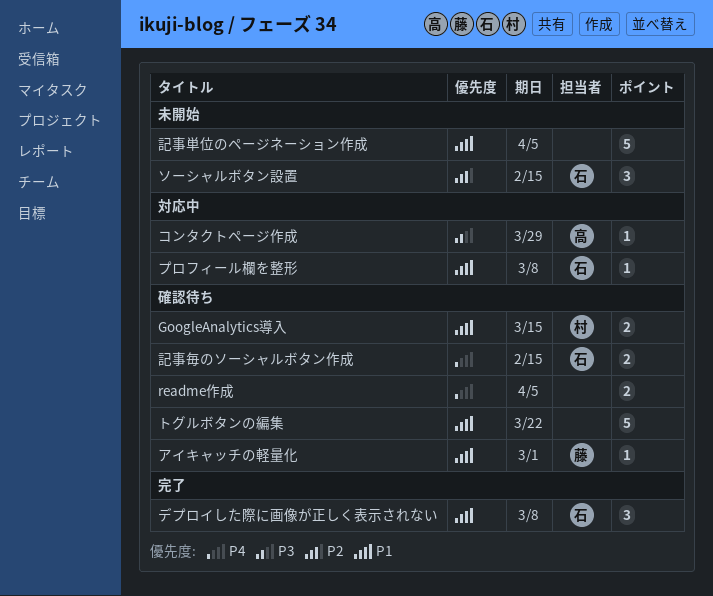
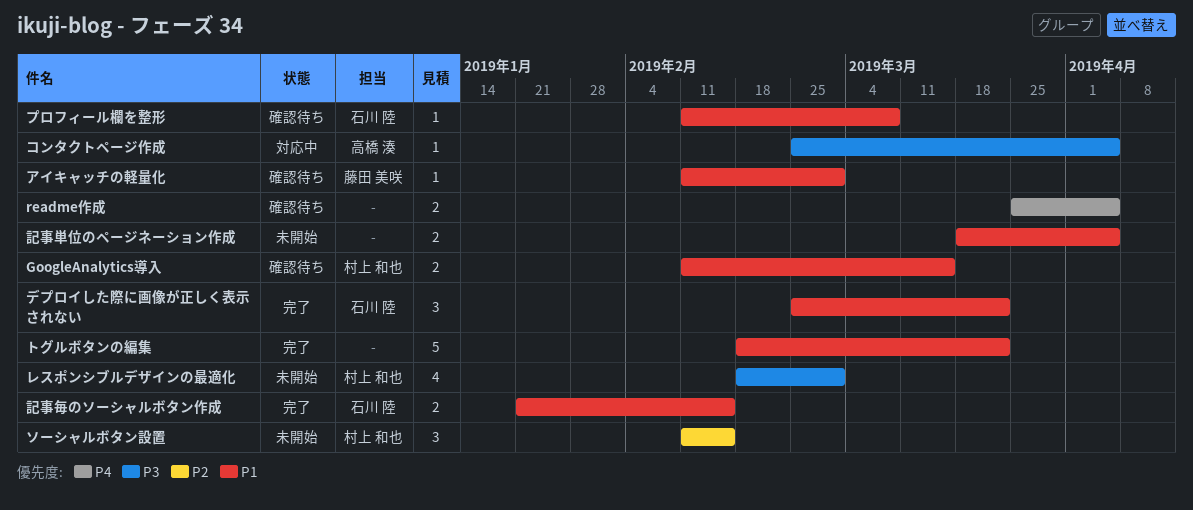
コンタクトページ作成, due: Mar 29 -> Apr 5
ソーシャルボタン設置, owner: 石川 陸 -> 村上 和也
デプロイした際に画像が正しく表示されない, due: Mar 8 -> Mar 22
トグルボタンの編集, status: 確認待ち -> 完了
プロフィール欄を整形, status: 対応中 -> 確認待ち
レスポンシブルデザインの最適化: none -> present
記事単位のページネーション作成, estimate: 5 -> 2
記事毎のソーシャルボタン作成, status: 確認待ち -> 完了
記事毎のソーシャルボタン作成, priority: P4 -> P1

